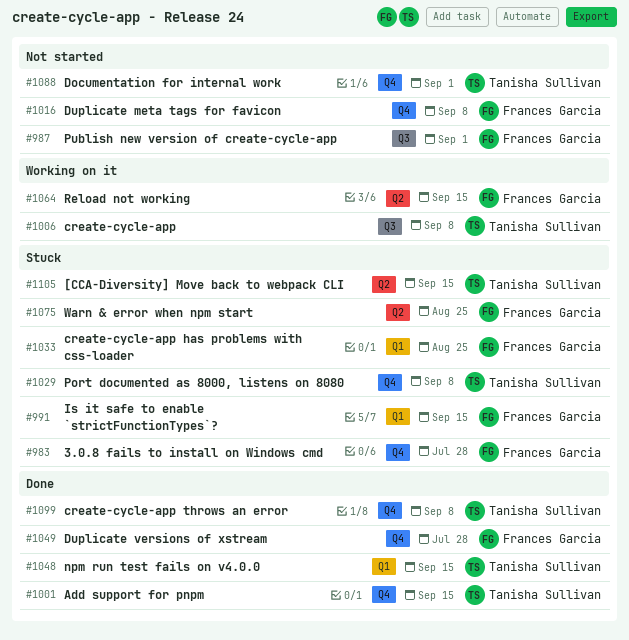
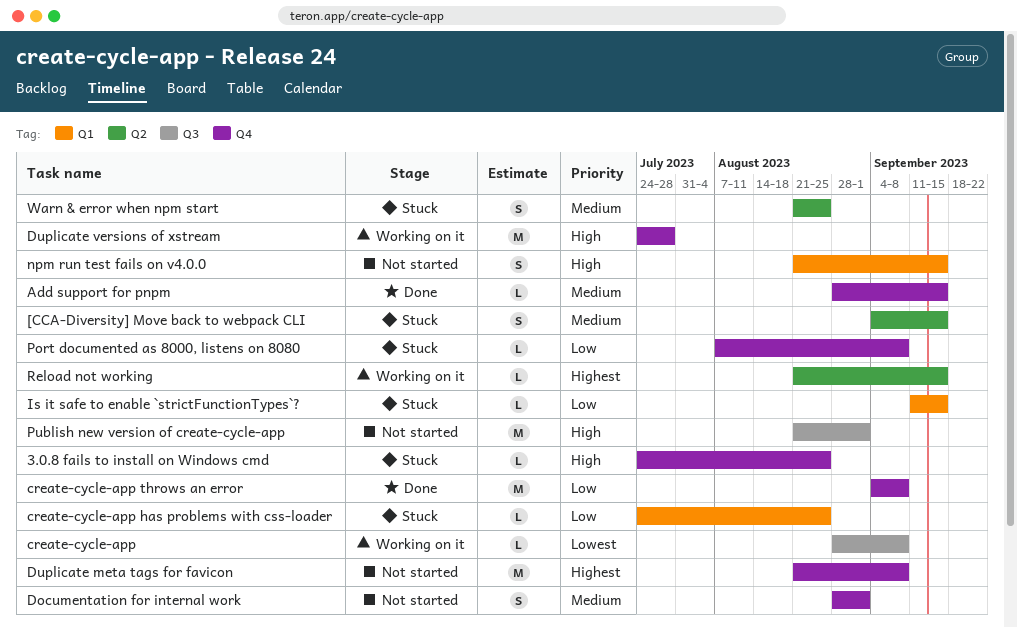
3.0.8 fails to install on Windows cmd, due: Jul 28 -> Aug 25
Duplicate versions of xstream, status: Done -> Working on it
npm run test fails on v4.0.0, status: Done -> Not started

